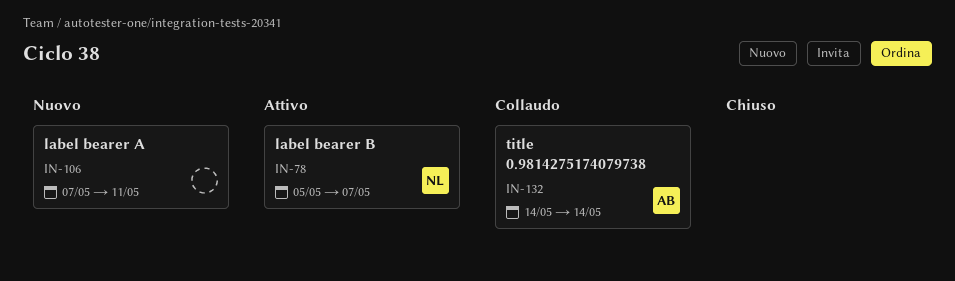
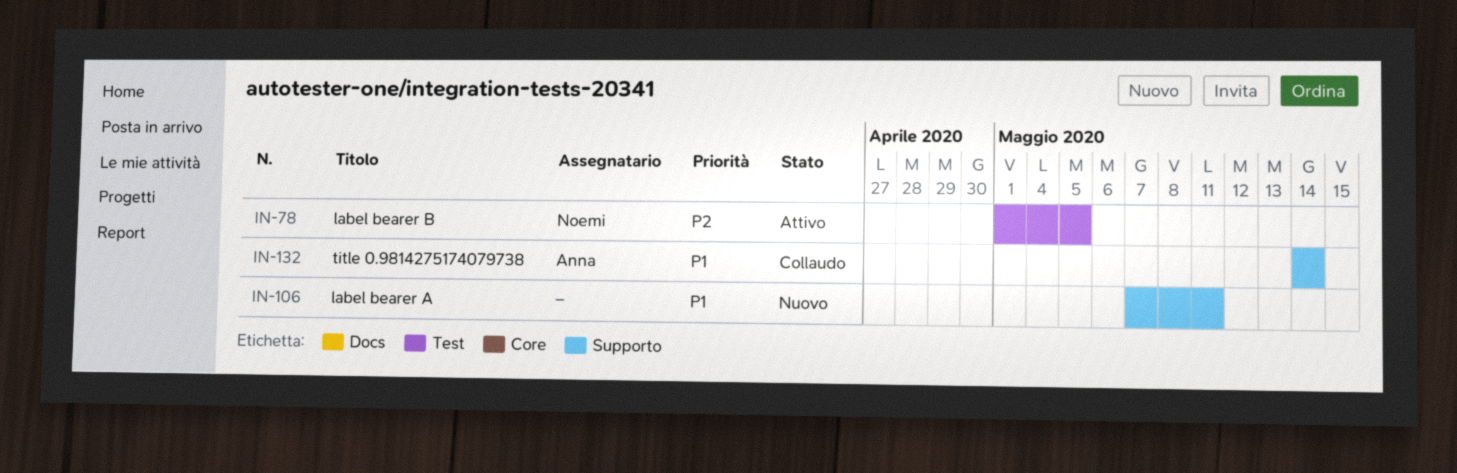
IN-78, start: May 5 -> May 1
IN-78, due: May 7 -> May 5

